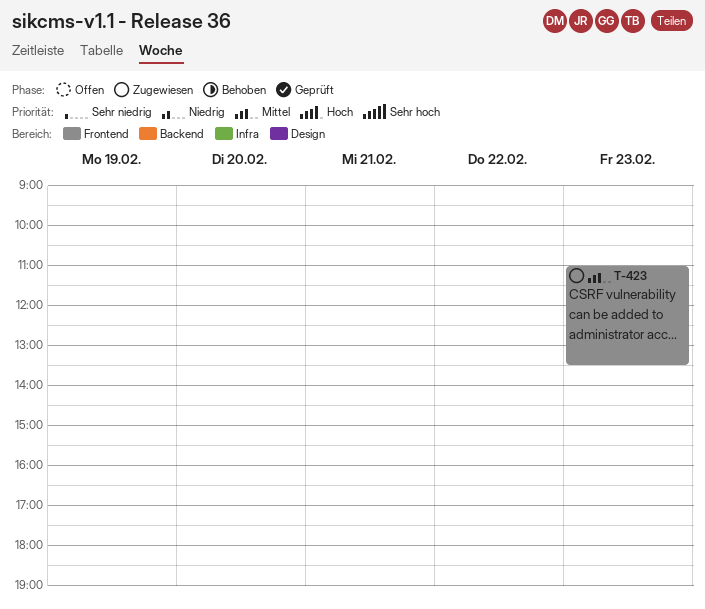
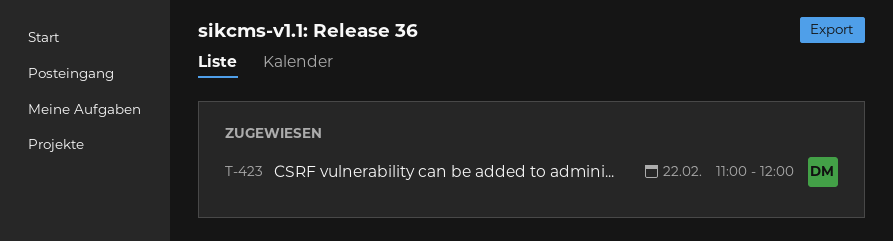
T-423, day: Feb 23 -> Feb 22
T-423, ends: 13:30 -> 12:00

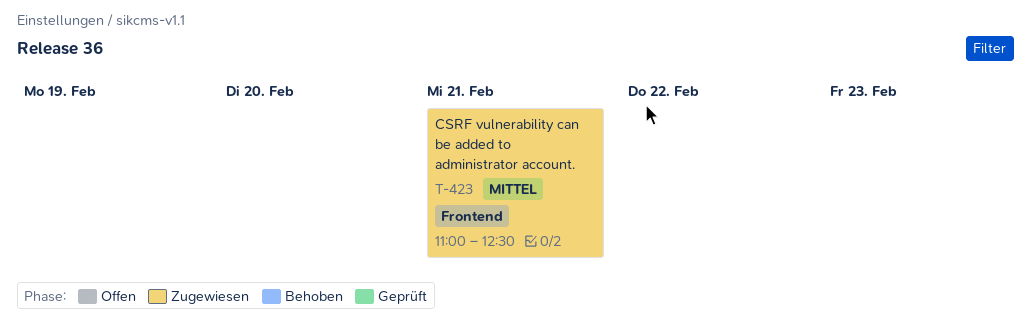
T-423, day: Feb 22 -> Feb 21
T-423, ends: 12:00 -> 12:30

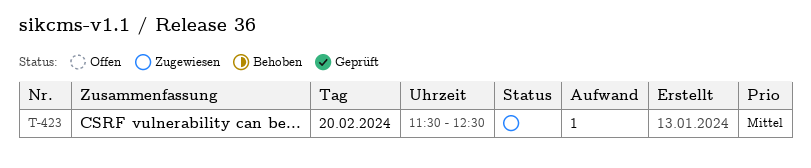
T-423, day: Feb 21 -> Feb 20
T-423, begins: 11:00 -> 11:30

